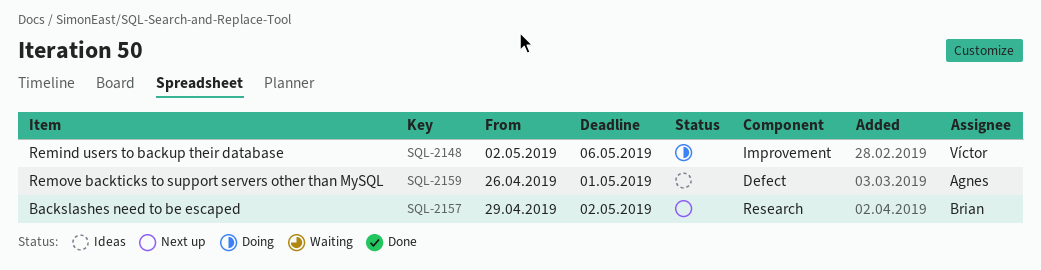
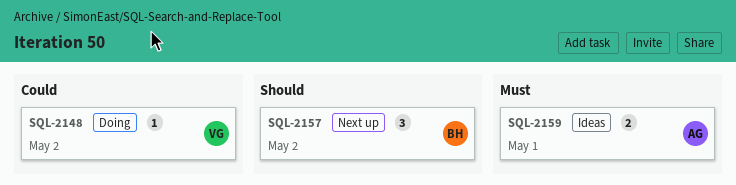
SQL-2148, due: May 6 -> May 2

